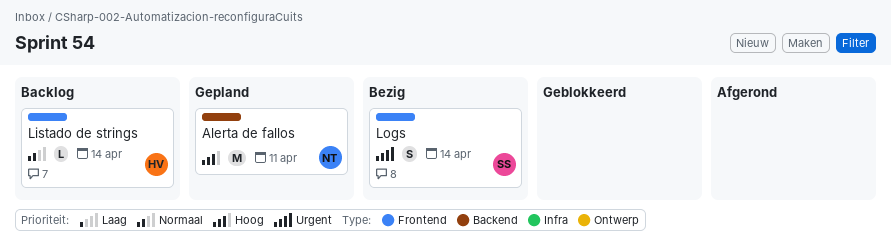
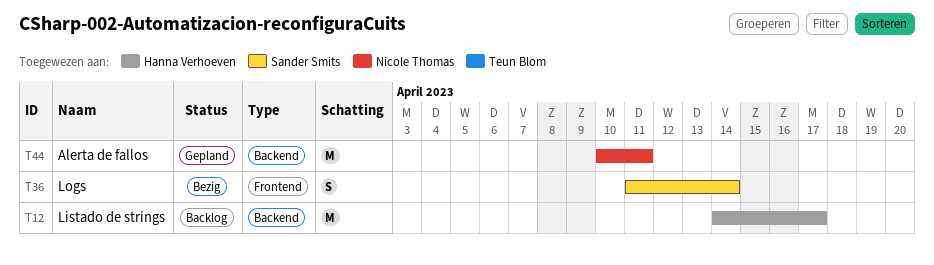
Listado de strings, label: Frontend -> Backend
Listado de strings, estimate: L -> M
Listado de strings, due: Apr 14 -> Apr 17

